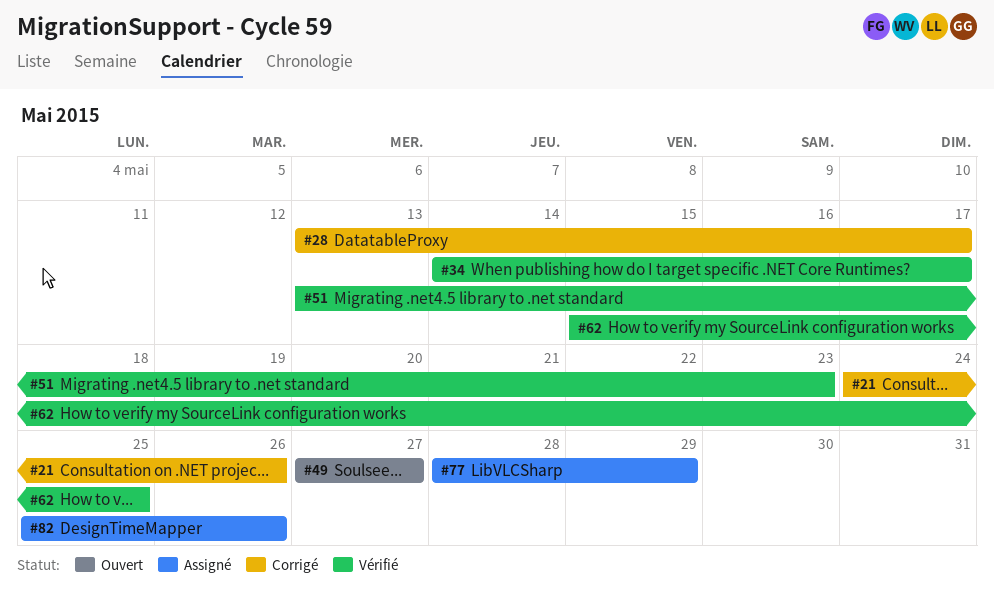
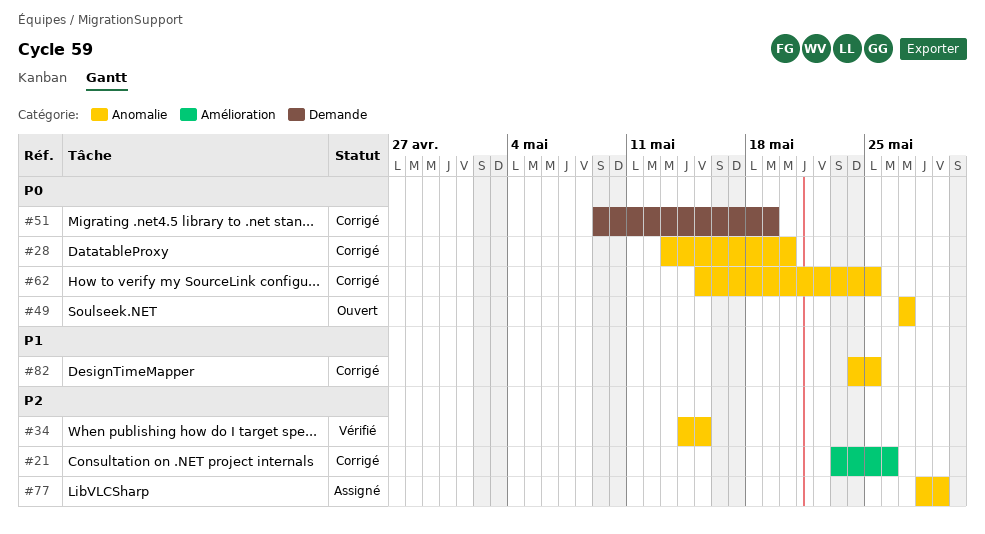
#21, start: May 24 -> May 23
#28, due: May 17 -> May 20
#34, due: May 17 -> May 15
#51, status: Vérifié -> Corrigé
#51, start: May 13 -> May 9
#51, due: May 23 -> May 19
#62, status: Vérifié -> Corrigé
#82, status: Assigné -> Corrigé
#82, start: May 25 -> May 24
#82, due: May 26 -> May 25

